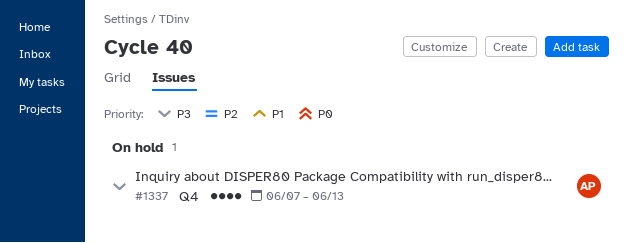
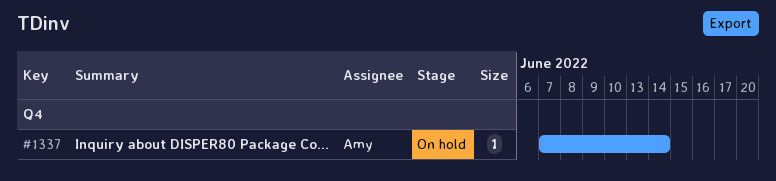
#1337, estimate: 4 -> 1
#1337, due: Jun 13 -> Jun 14

